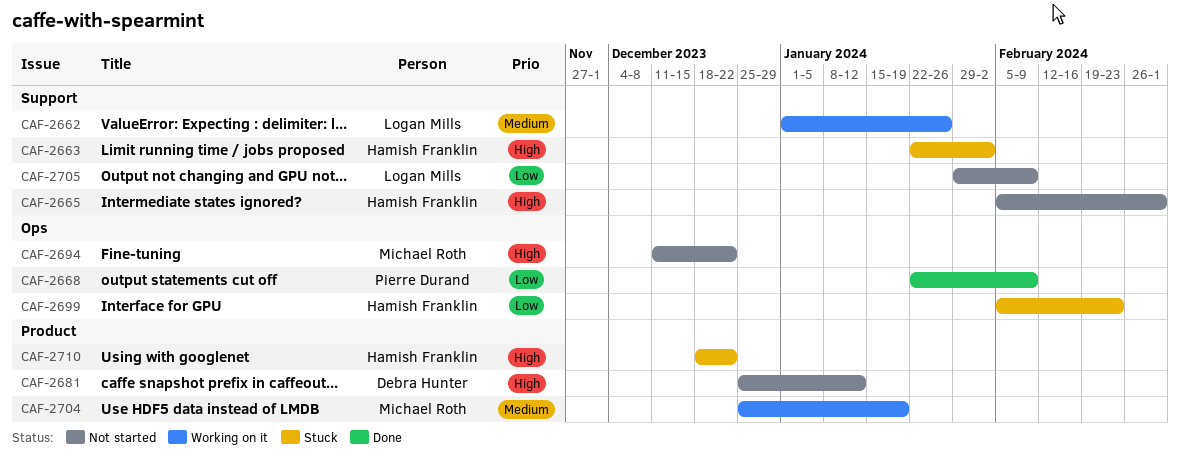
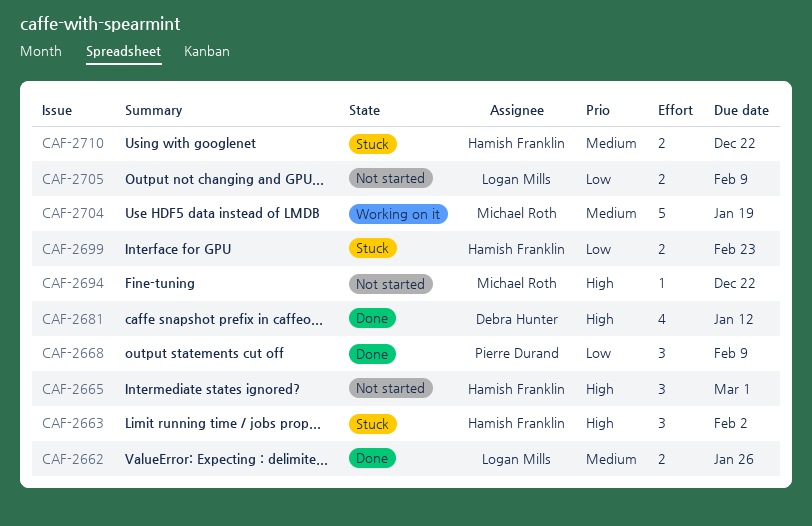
CAF-2662, status: Working on it -> Done
CAF-2681, status: Not started -> Done
CAF-2710, priority: High -> Medium

